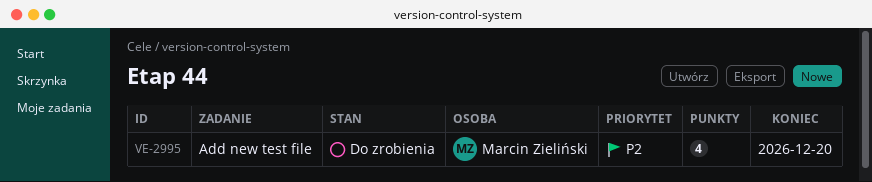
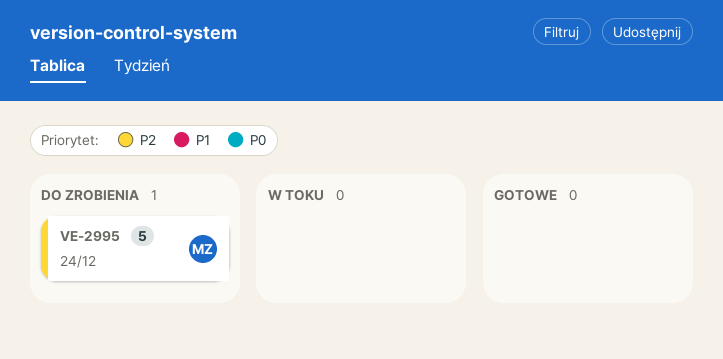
VE-2995, estimate: 4 -> 5
VE-2995, due: Dec 20 -> Dec 24

